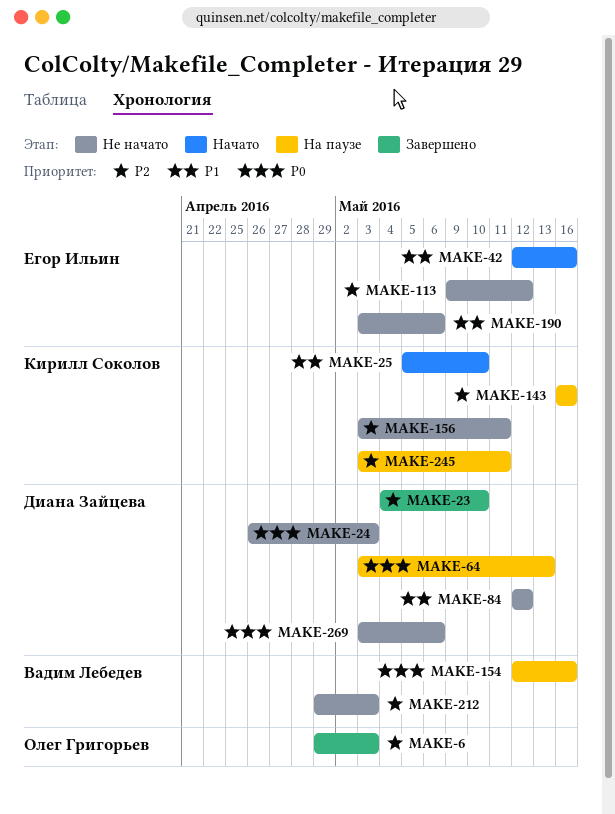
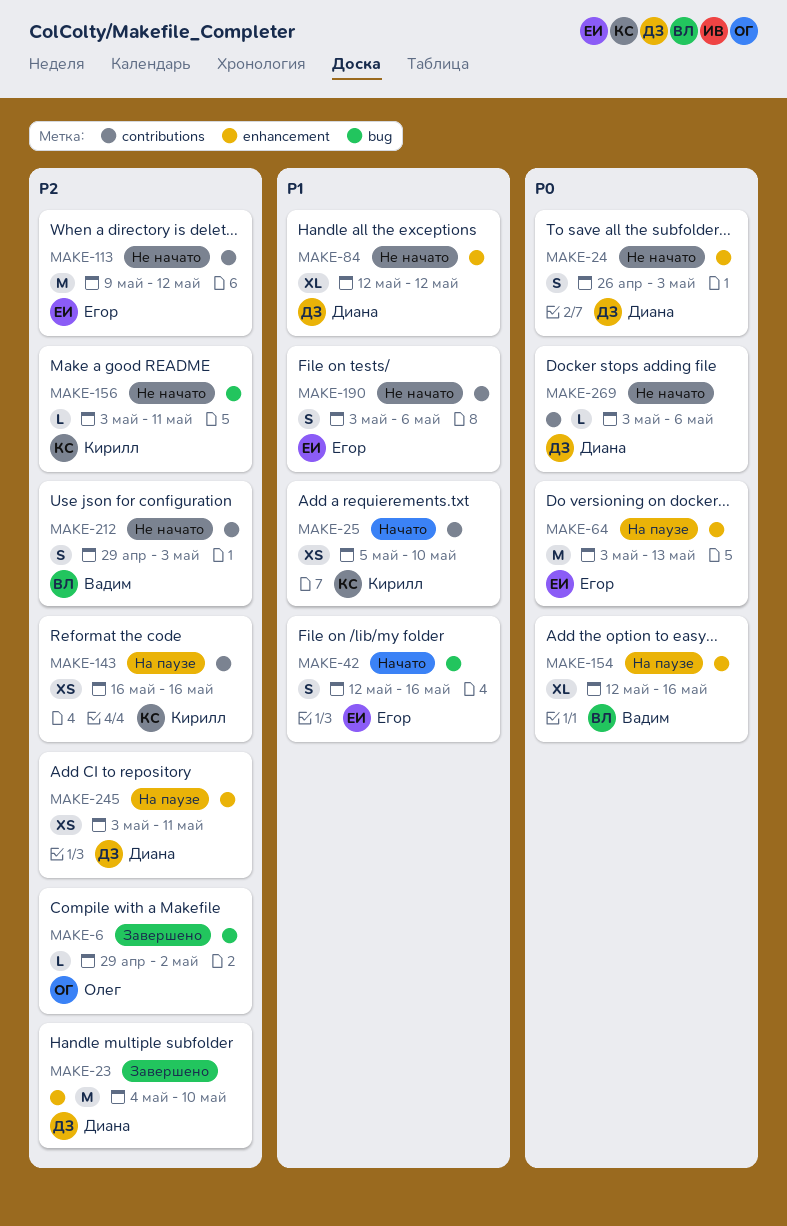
MAKE-6, due: May 3 -> May 2
MAKE-64, owner: Диана Зайцева -> Егор Ильин
MAKE-245, owner: Кирилл Соколов -> Диана Зайцева

